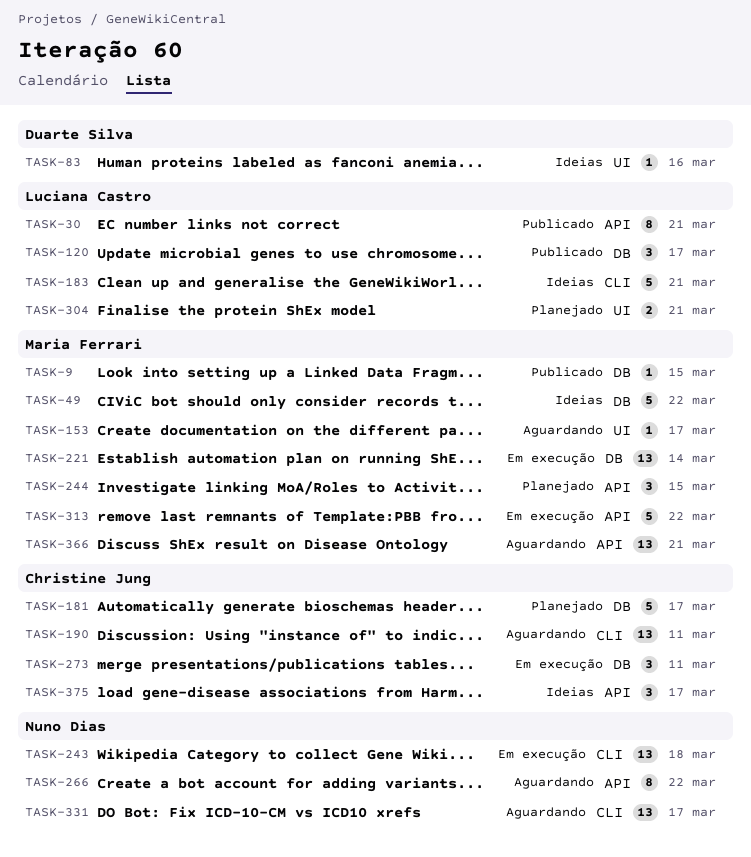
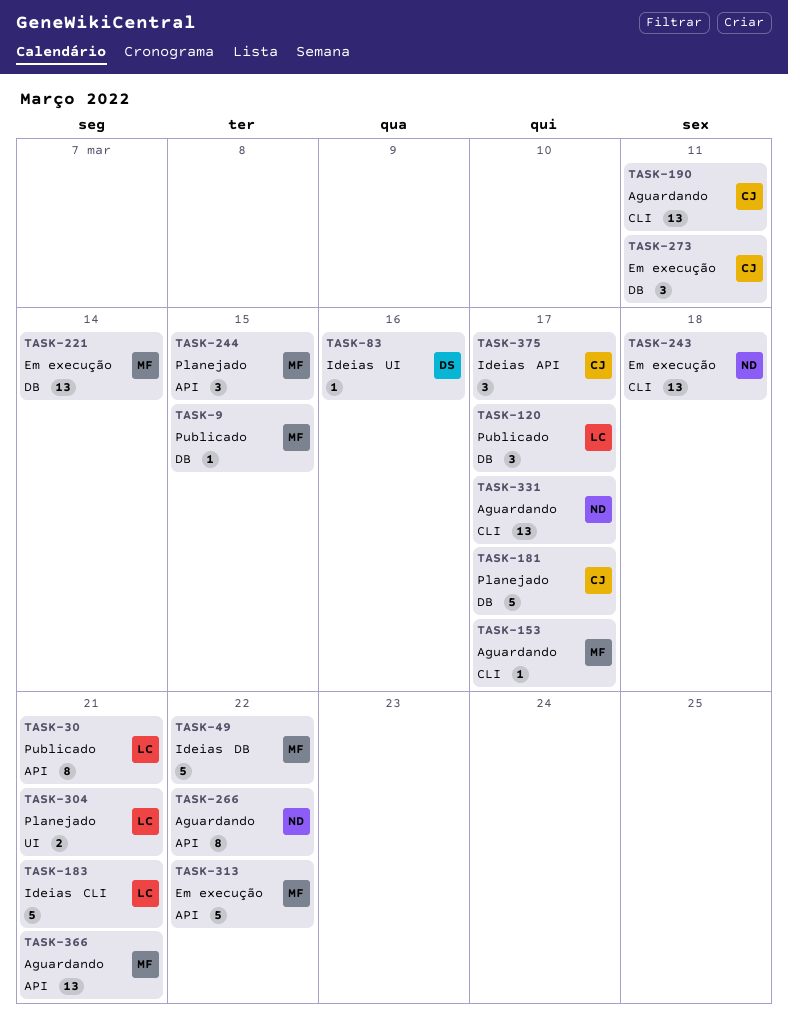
TASK-153, label: UI -> CLI

